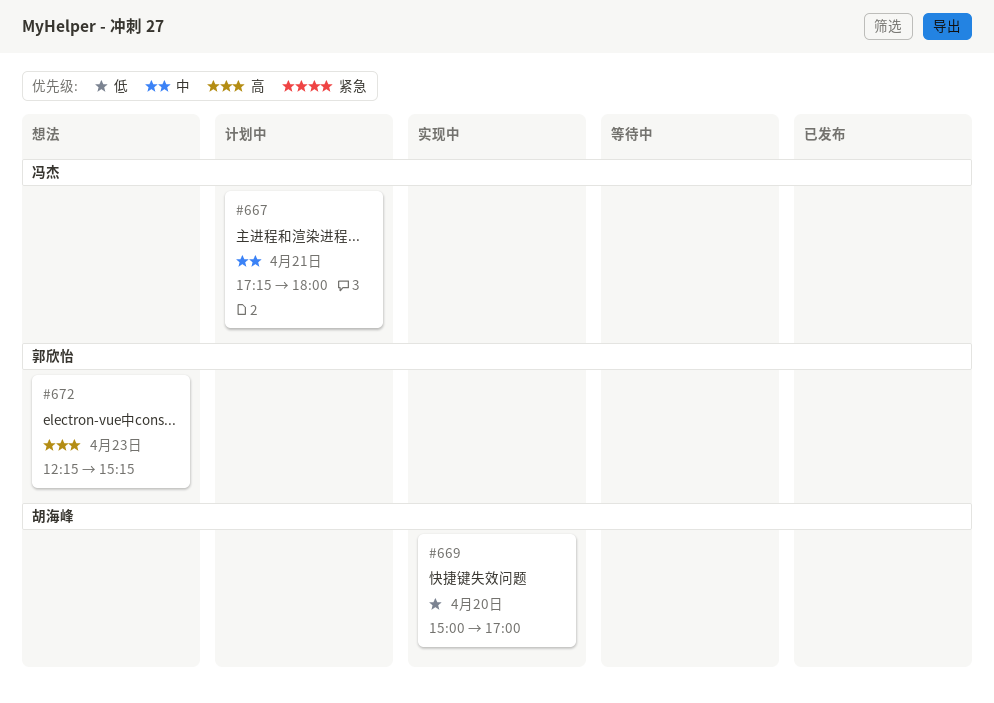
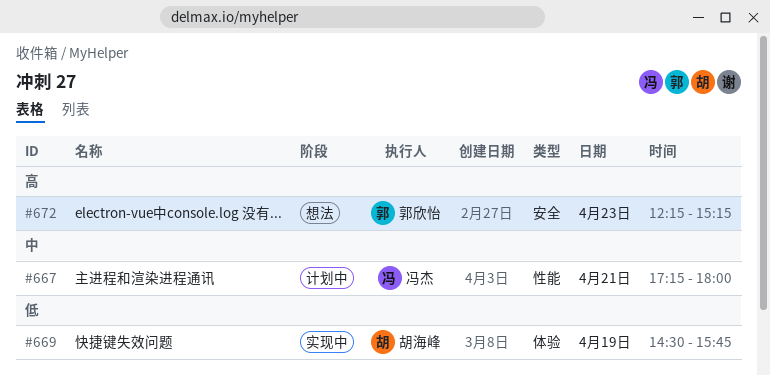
#669, day: Apr 20 -> Apr 19
#669, begins: 15:00 -> 14:30
#669, ends: 17:00 -> 15:45

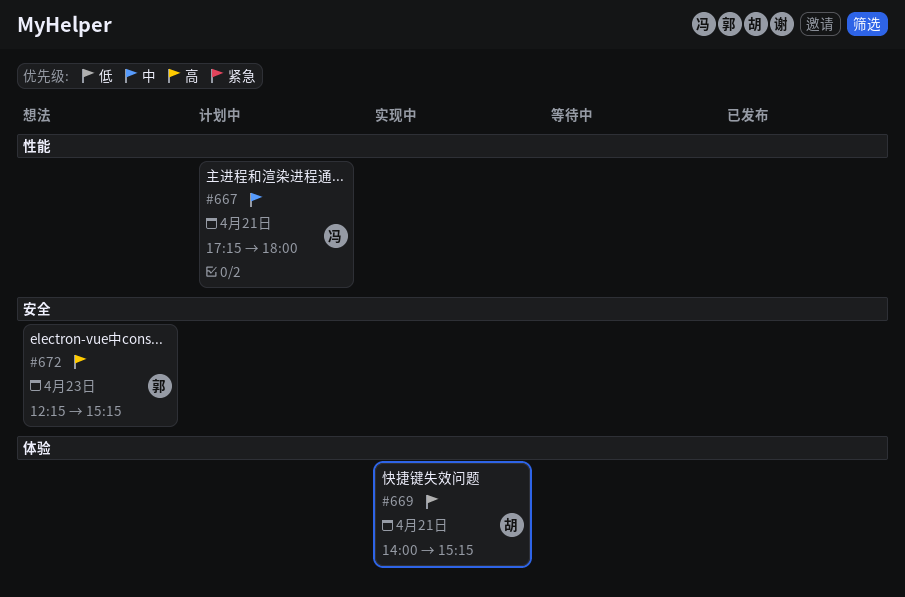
#669, day: Apr 19 -> Apr 21
#669, begins: 14:30 -> 14:00
#669, ends: 15:45 -> 15:15

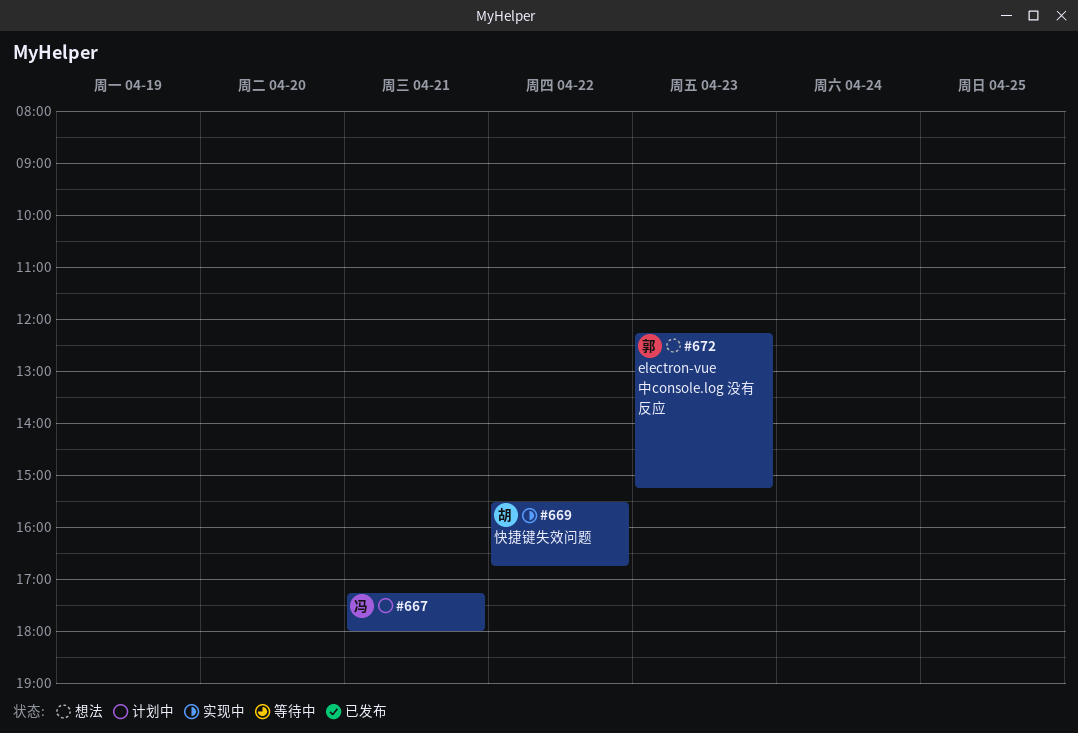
#669, day: Apr 21 -> Apr 22
#669, begins: 14:00 -> 15:30
#669, ends: 15:15 -> 16:45

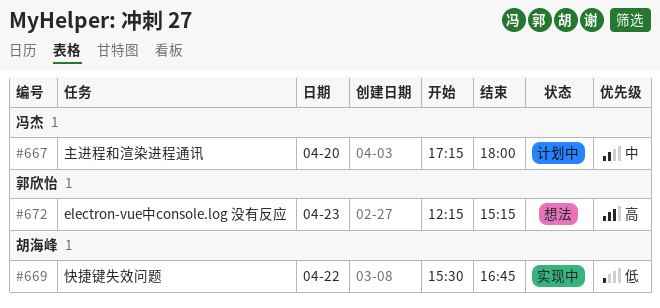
#667, day: Apr 21 -> Apr 20

